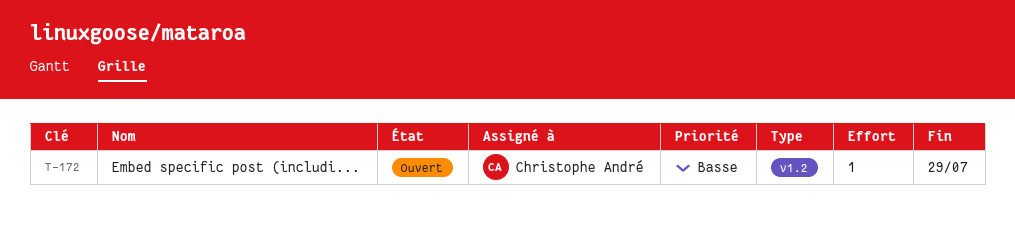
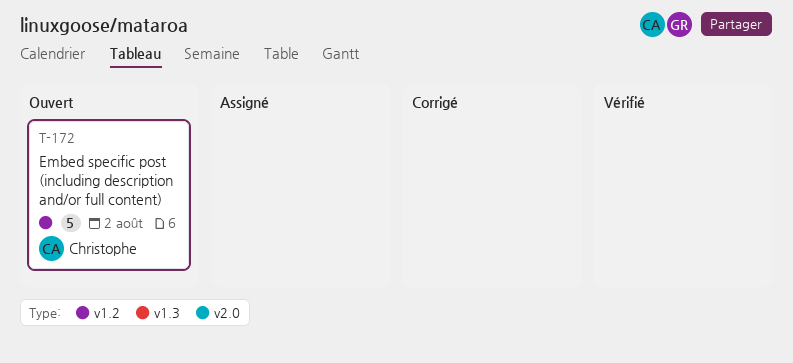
T-172, estimate: 1 -> 5
T-172, due: Jul 29 -> Aug 2

